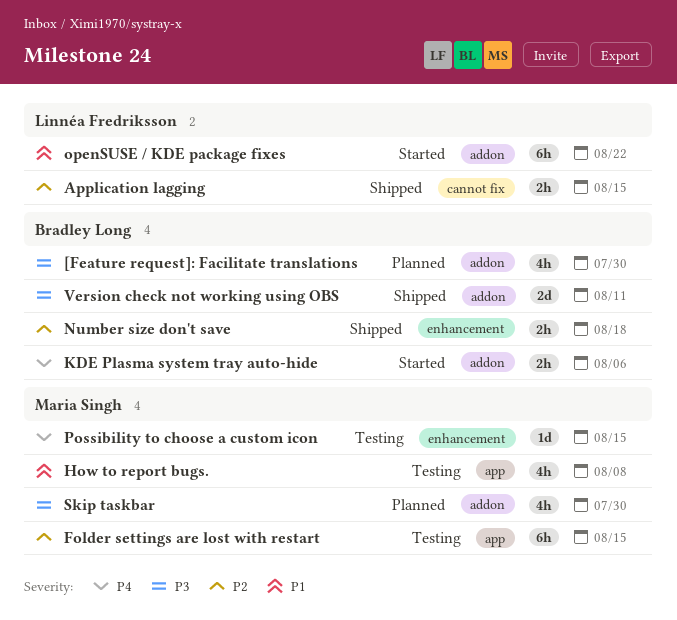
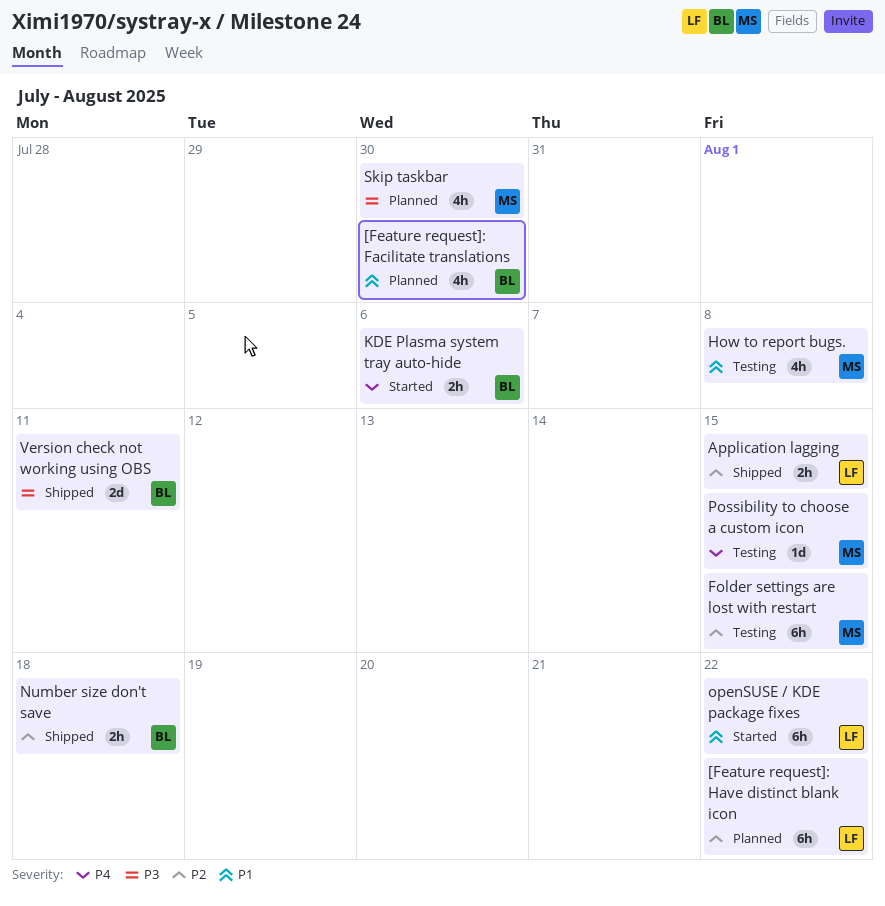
[Feature request]: Facilitate translations, priority: P3 -> P1
[Feature request]: Have distinct blank icon: none -> present

